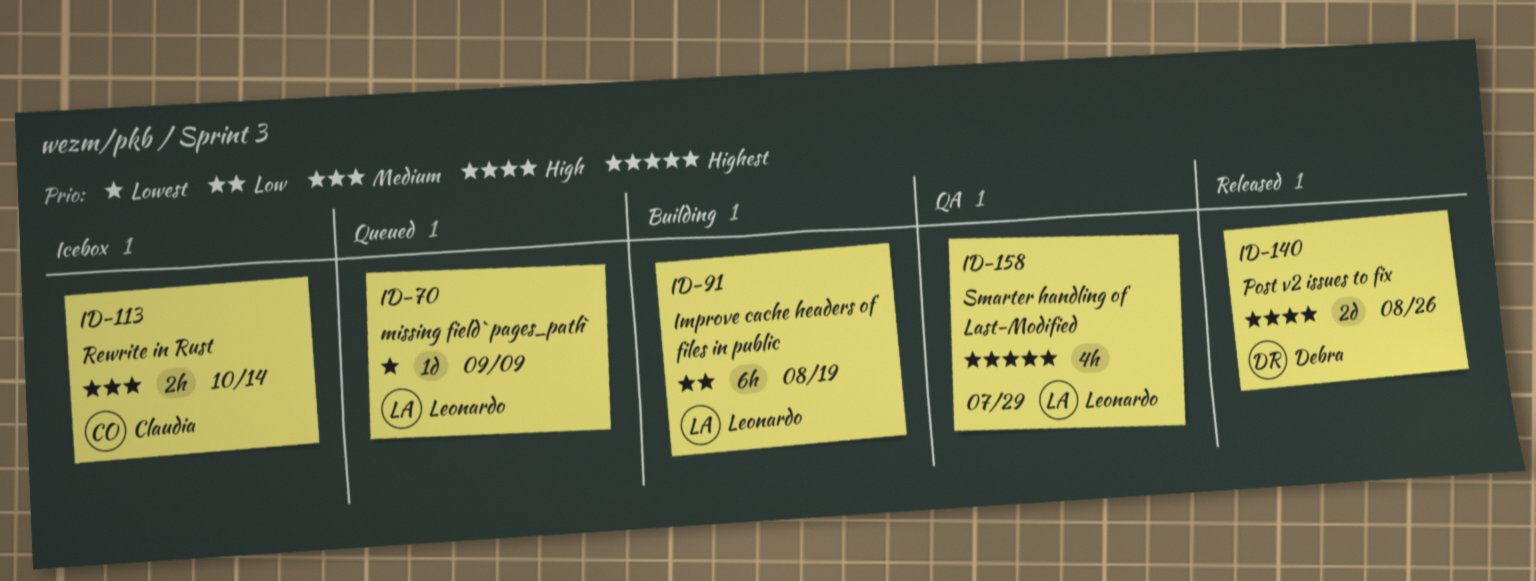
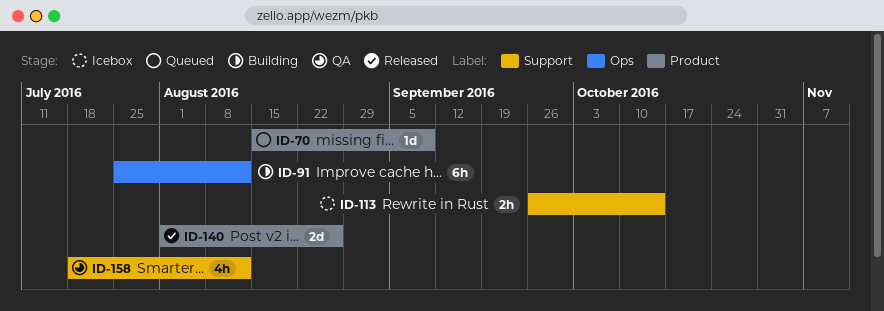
ID-91, due: Aug 19 -> Aug 12
ID-158, due: Jul 29 -> Aug 12

